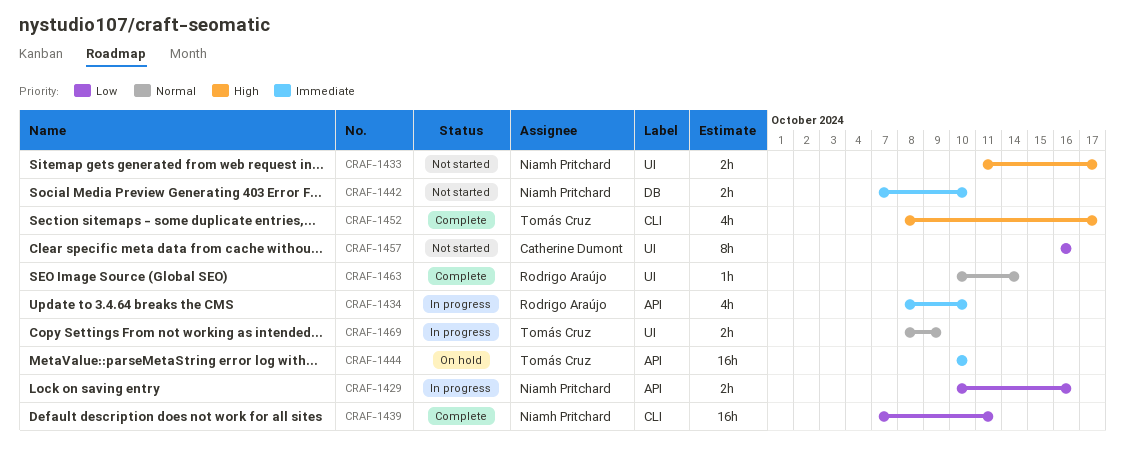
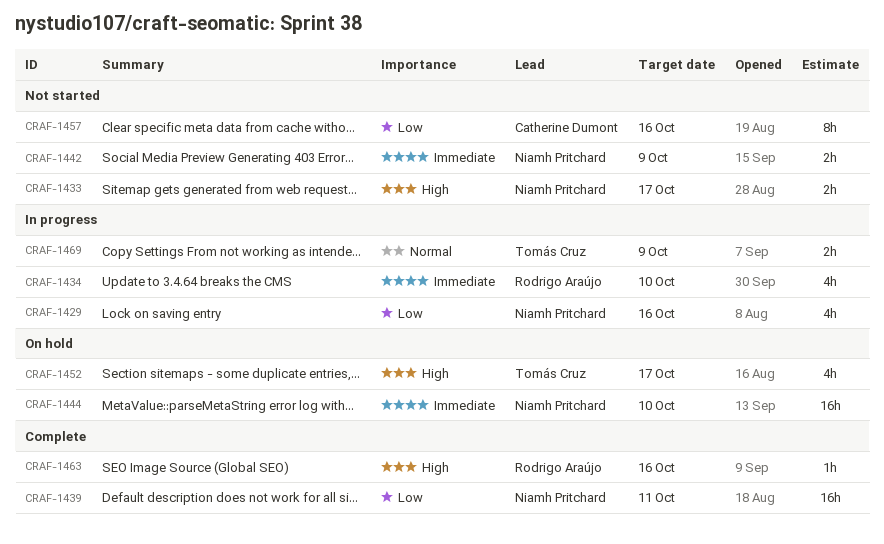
CRAF-1429, estimate: 2h -> 4h
CRAF-1442, due: Oct 10 -> Oct 9
CRAF-1444, owner: Tomás Cruz -> Niamh Pritchard
CRAF-1452, status: Complete -> On hold
CRAF-1463, priority: Normal -> High
CRAF-1463, due: Oct 14 -> Oct 16

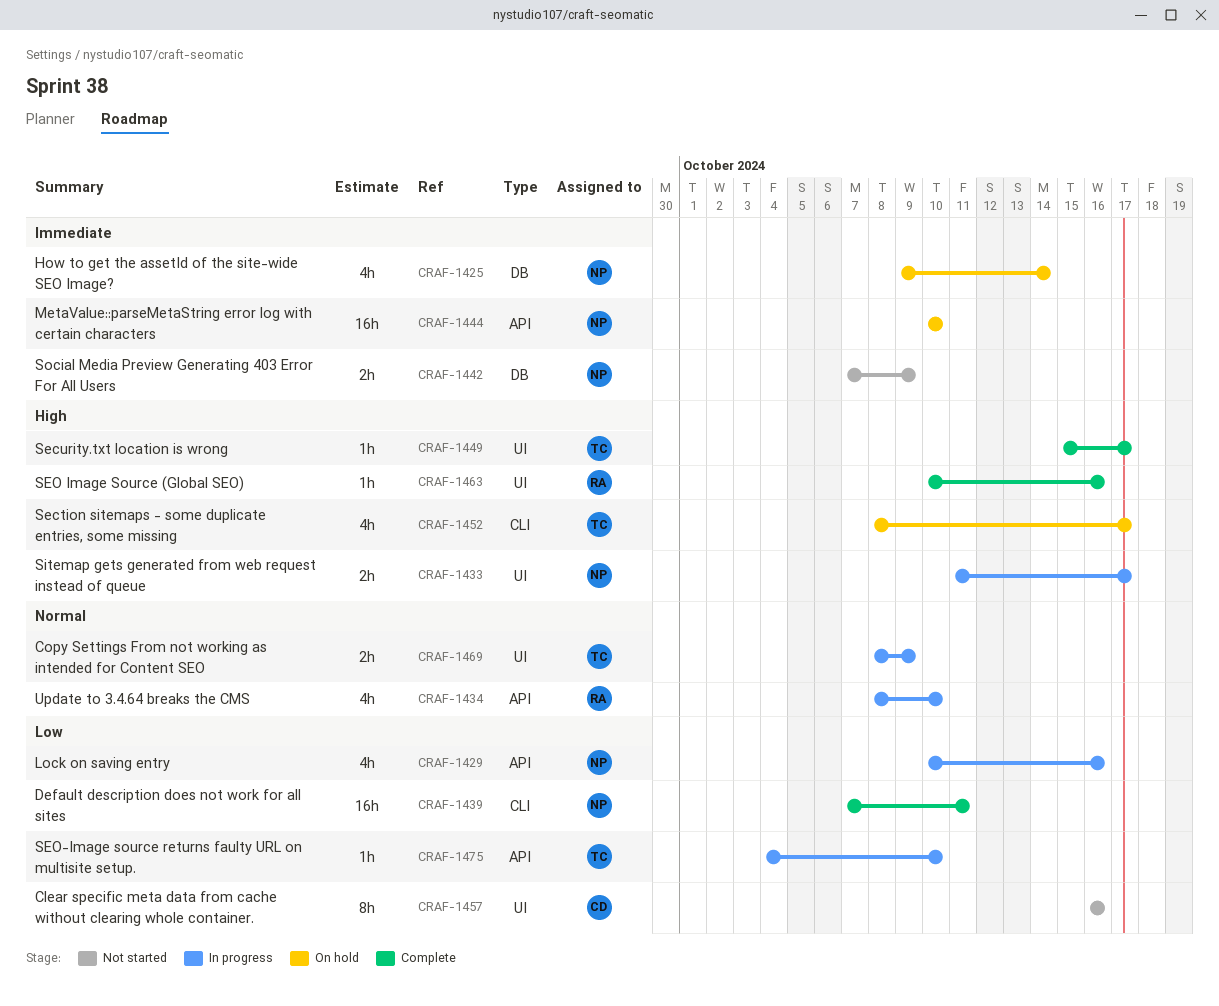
CRAF-1425: none -> present
CRAF-1433, status: Not started -> In progress
CRAF-1434, priority: Immediate -> Normal
CRAF-1449: none -> present
CRAF-1475: none -> present

